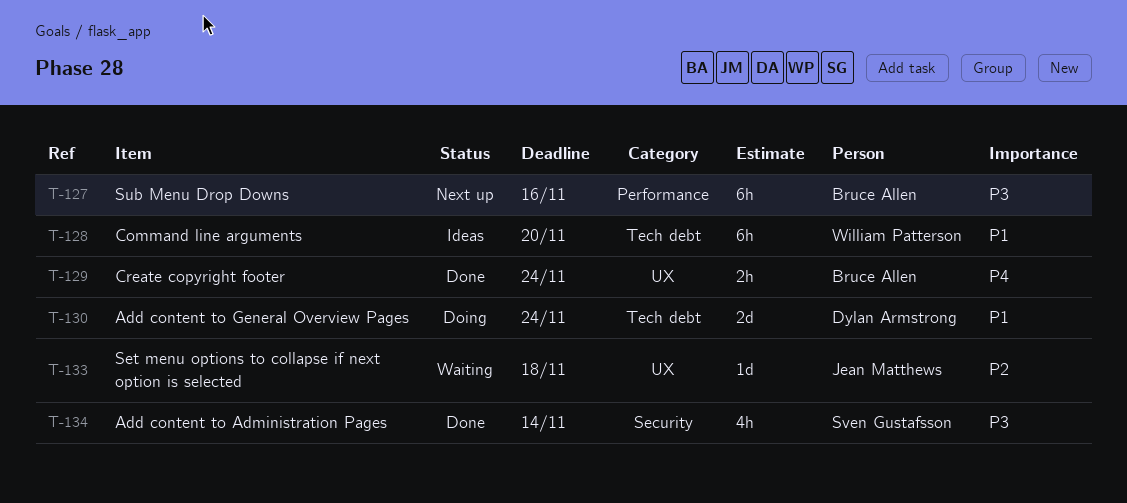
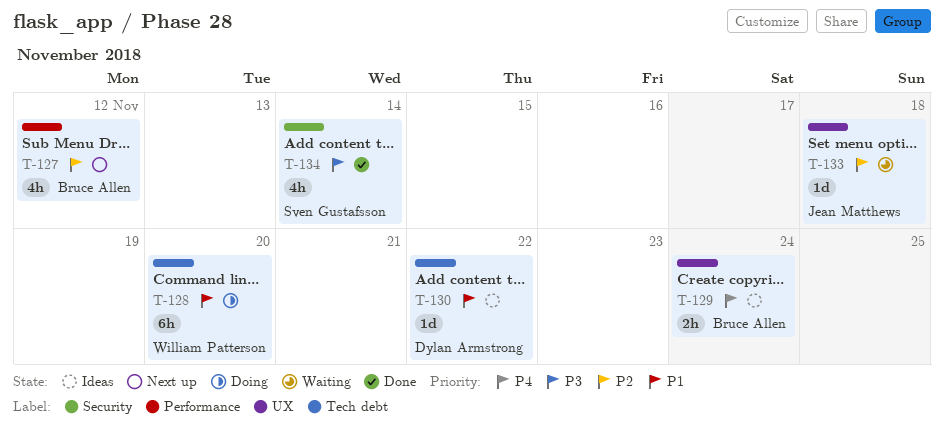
T-127, priority: P3 -> P2
T-127, estimate: 6h -> 4h
T-127, due: Nov 16 -> Nov 12
T-128, status: Ideas -> Doing
T-129, status: Done -> Ideas
T-130, status: Doing -> Ideas
T-130, estimate: 2d -> 1d
T-130, due: Nov 24 -> Nov 22

